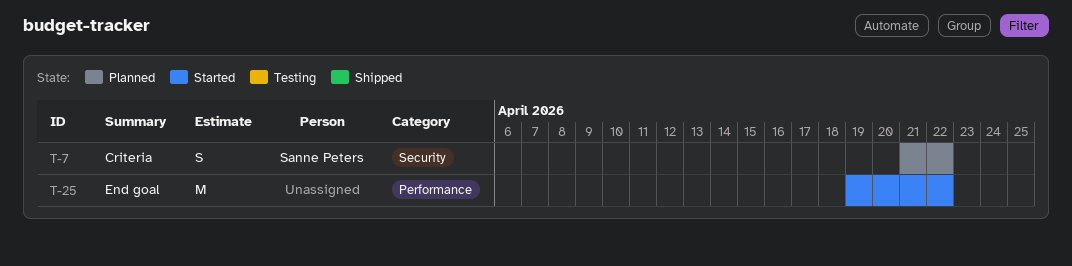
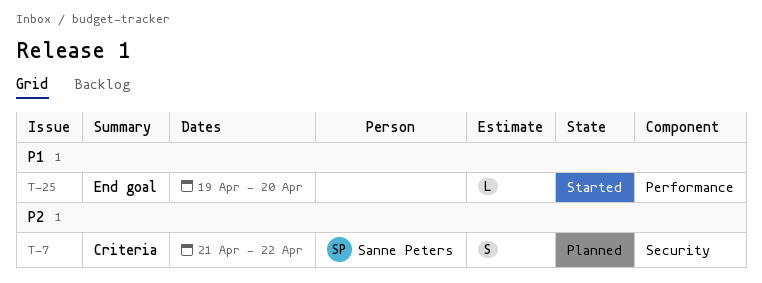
T-25, estimate: M -> L
T-25, due: Apr 22 -> Apr 20

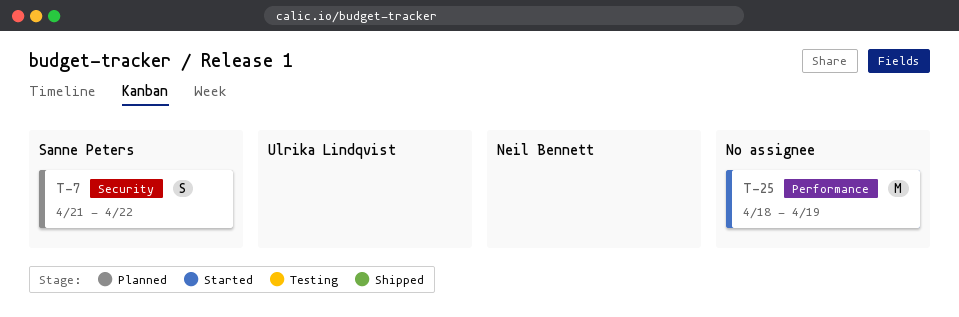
T-25, estimate: L -> M
T-25, start: Apr 19 -> Apr 18
T-25, due: Apr 20 -> Apr 19

